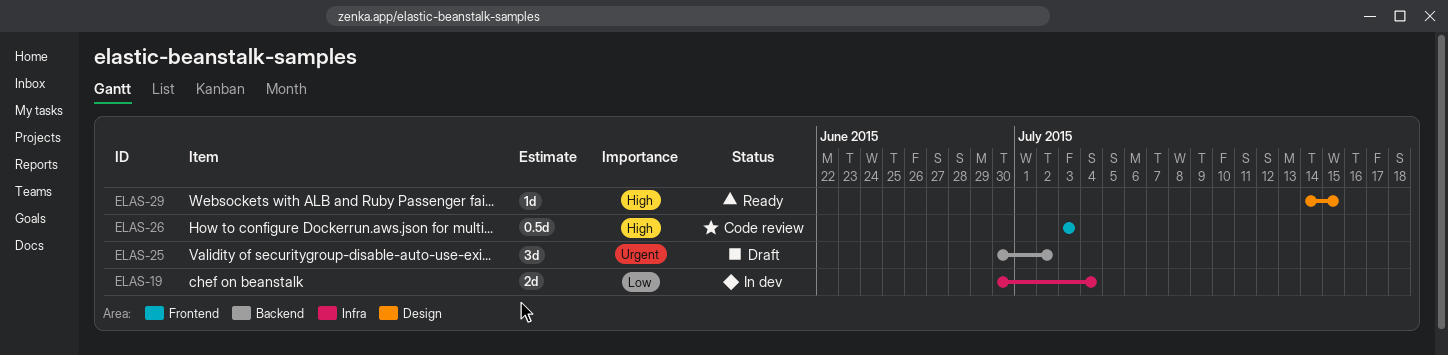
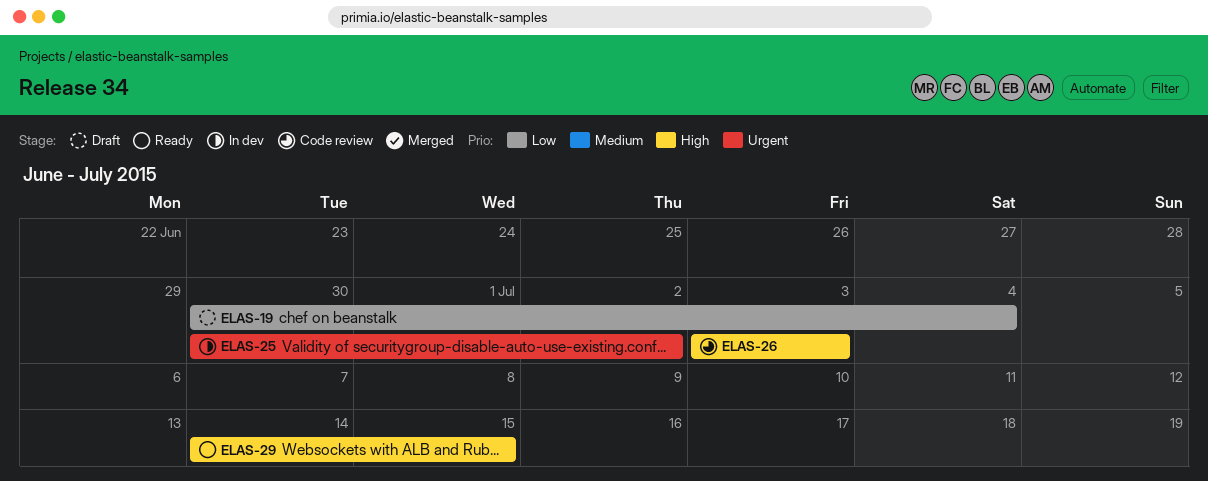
ELAS-19, status: In dev -> Draft
ELAS-25, status: Draft -> In dev

